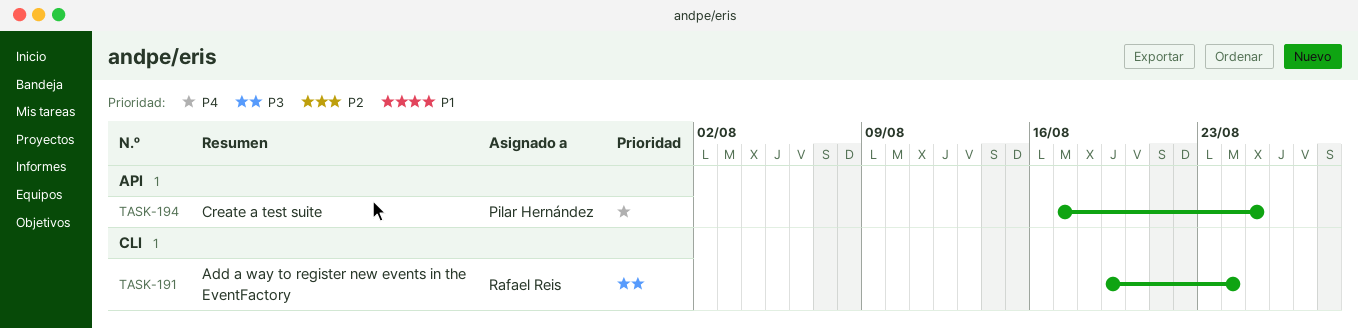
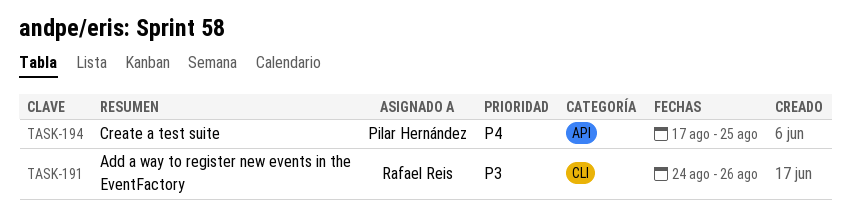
TASK-191, start: Aug 19 -> Aug 24
TASK-191, due: Aug 24 -> Aug 26

